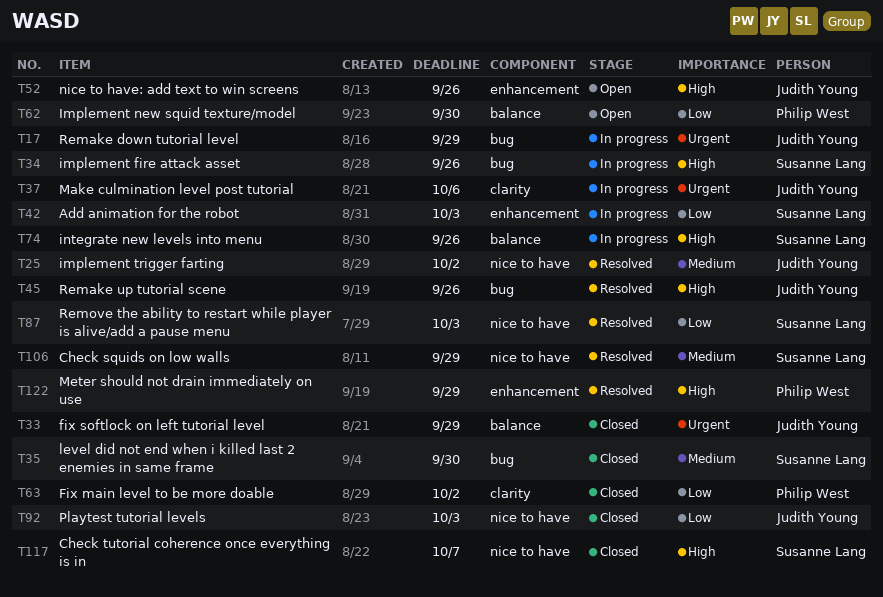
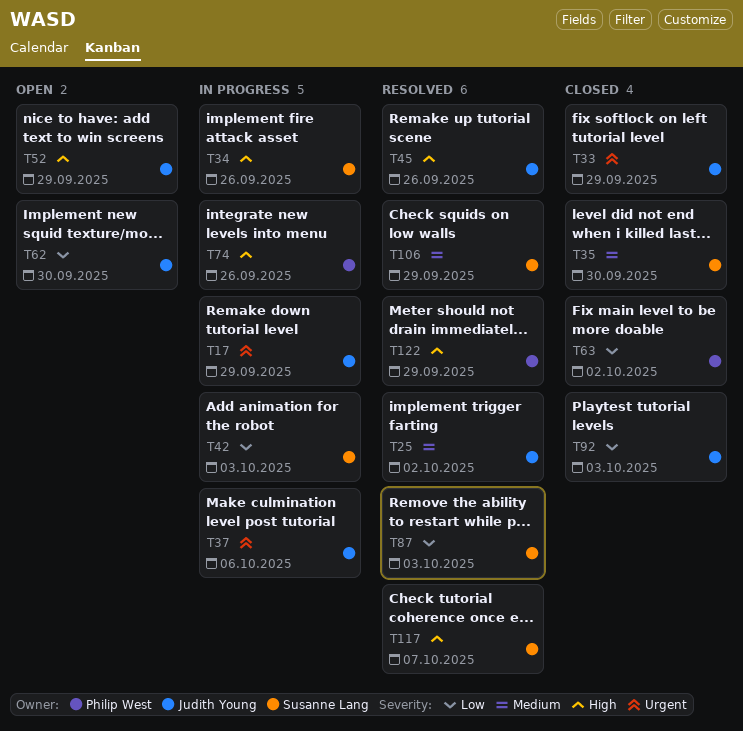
T52, due: Sep 26 -> Sep 29
T62, owner: Philip West -> Judith Young
T74, owner: Susanne Lang -> Philip West
T117, status: Closed -> Resolved

